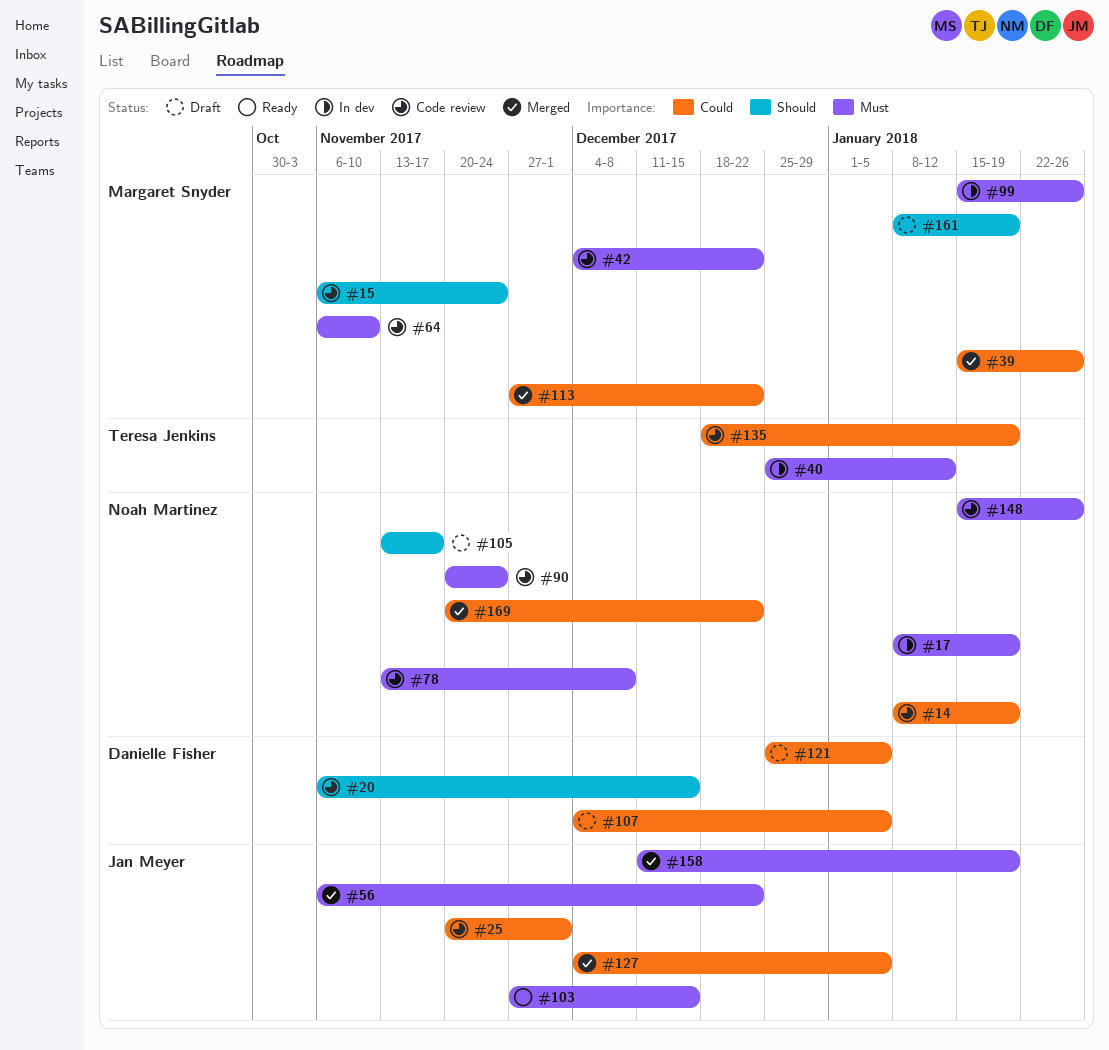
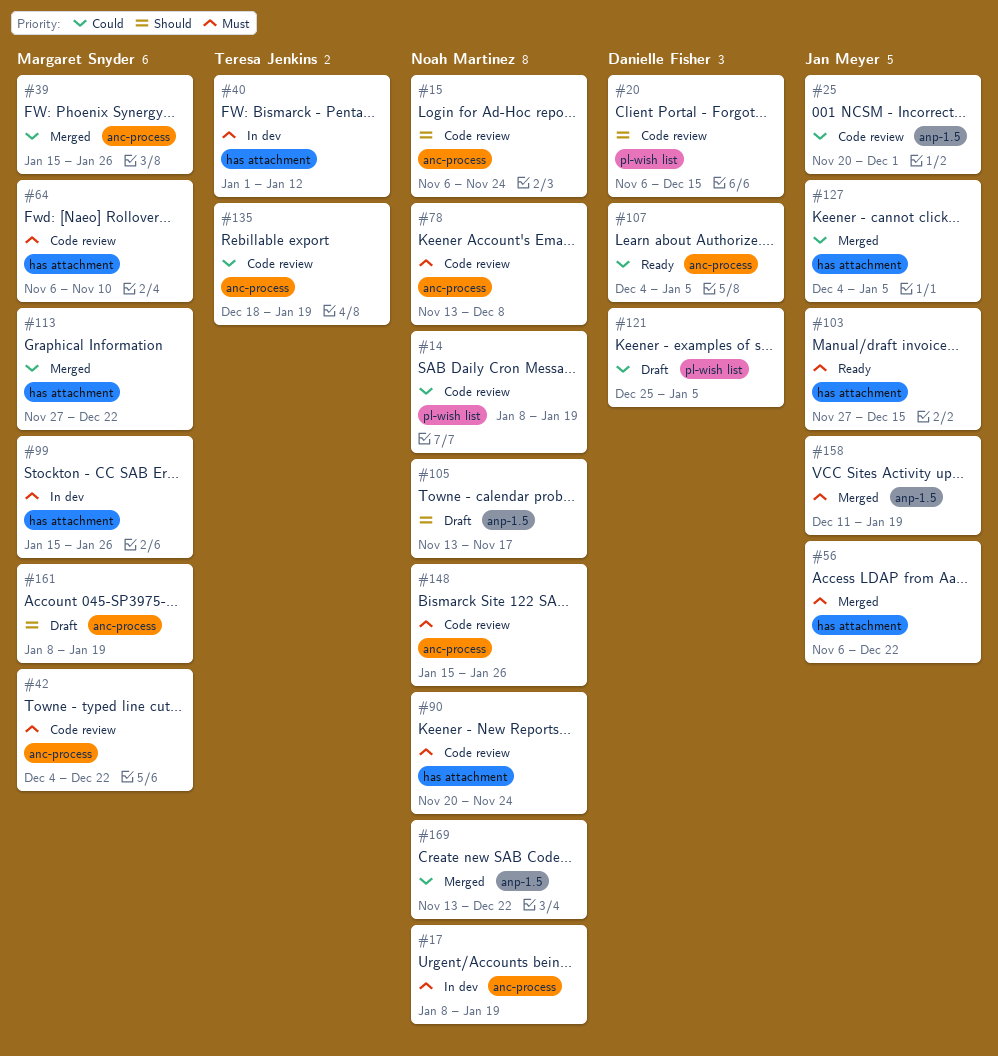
#15, owner: Margaret Snyder -> Noah Martinez
#40, start: Dec 25 -> Jan 1
#107, status: Draft -> Ready
#169, start: Nov 20 -> Nov 13

